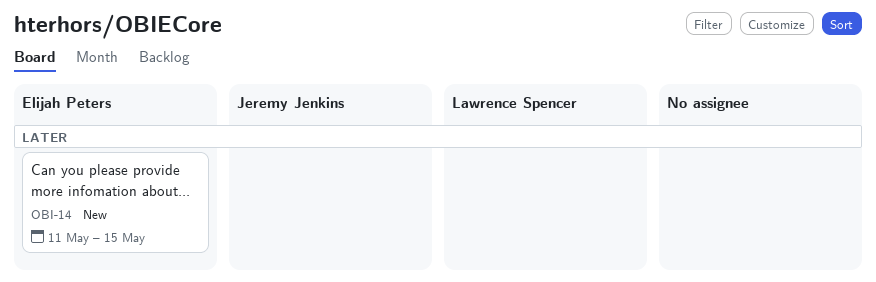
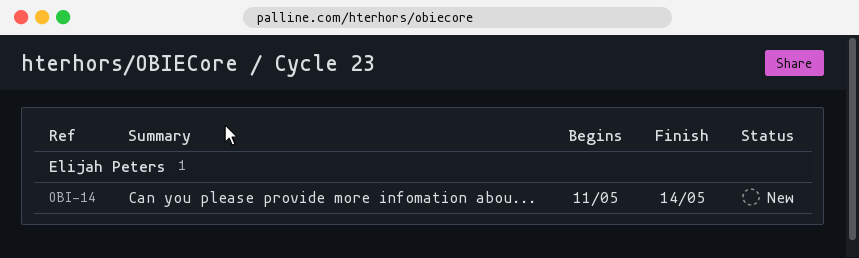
OBI-14, due: May 15 -> May 14

